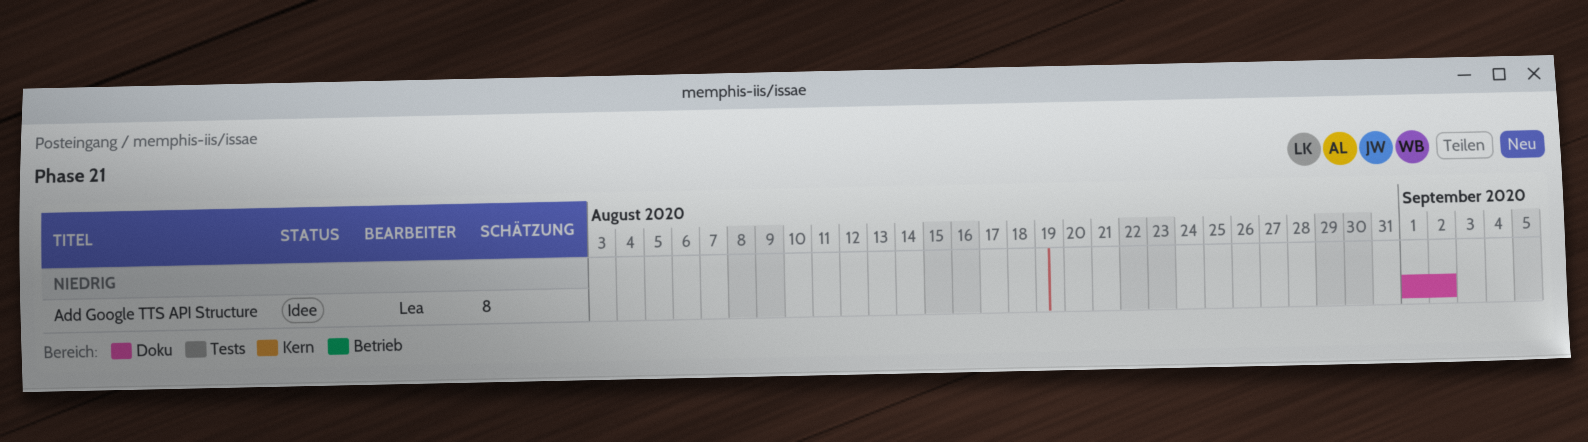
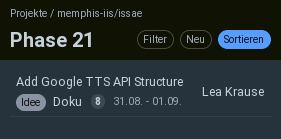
Add Google TTS API Structure, start: Sep 1 -> Aug 31
Add Google TTS API Structure, due: Sep 2 -> Sep 1

